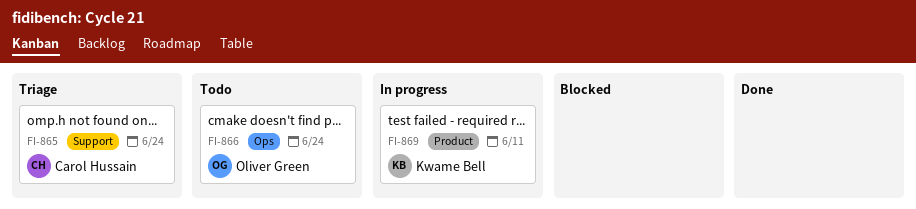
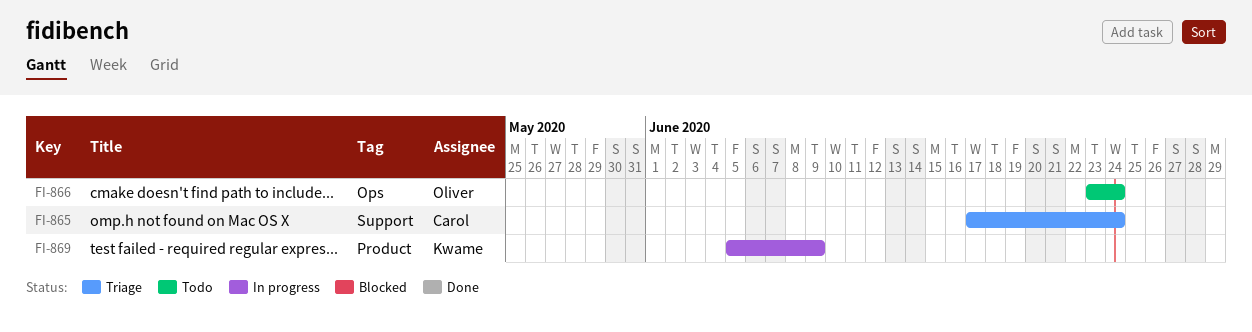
FI-869, due: Jun 11 -> Jun 9

